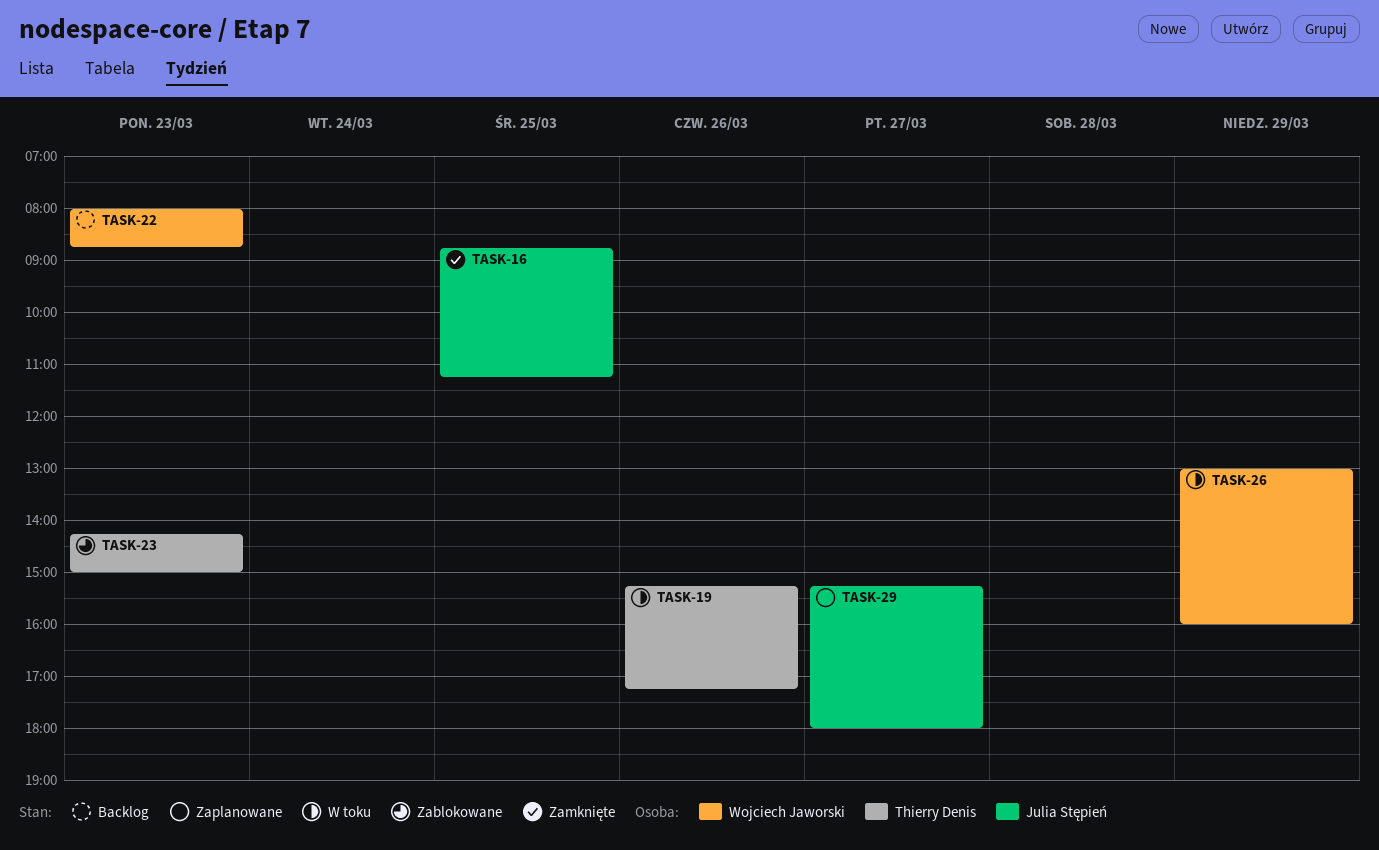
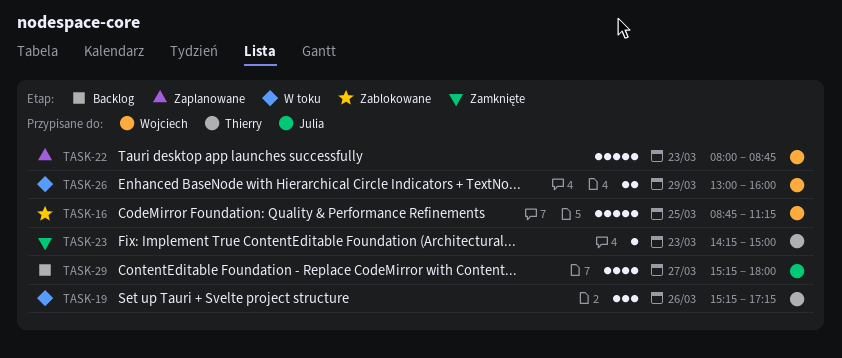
TASK-16, status: Zamknięte -> Zablokowane
TASK-16, owner: Julia Stępień -> Wojciech Jaworski
TASK-22, status: Backlog -> Zaplanowane
TASK-23, status: Zablokowane -> Zamknięte
TASK-29, status: Zaplanowane -> Backlog

